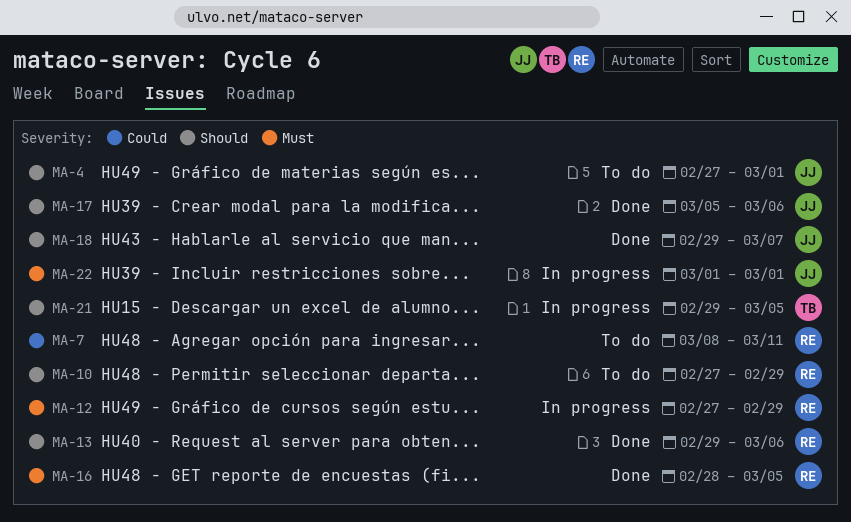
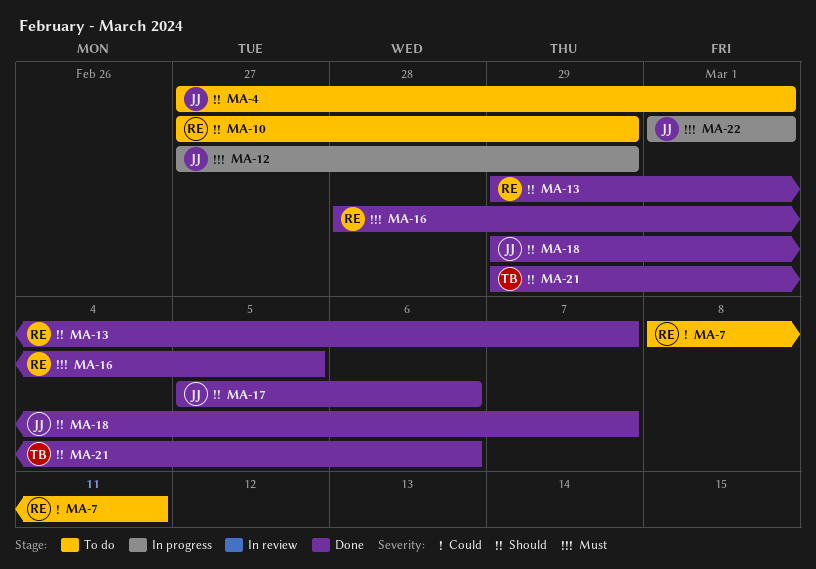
MA-12, owner: RE -> JJ
MA-13, due: Mar 6 -> Mar 7
MA-21, status: In progress -> Done
MA-21, due: Mar 5 -> Mar 6

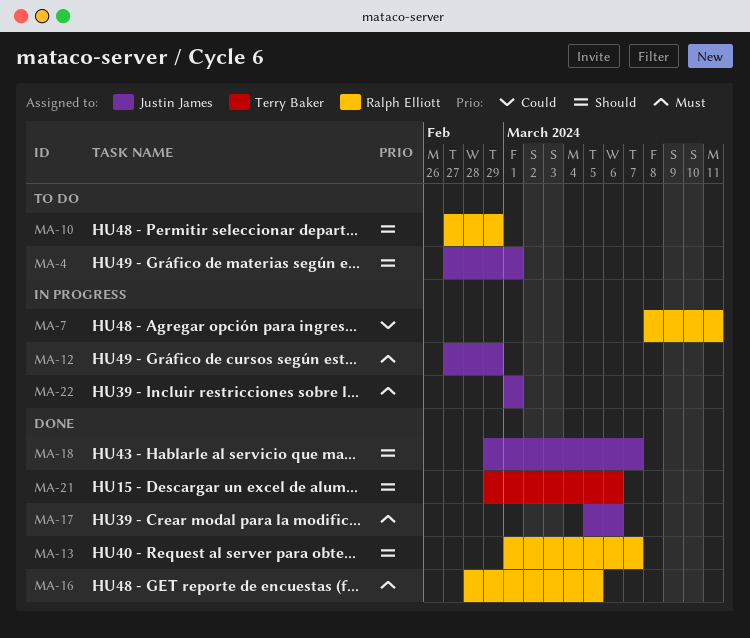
MA-7, status: To do -> In progress
MA-13, start: Feb 29 -> Mar 1
MA-17, priority: Should -> Must

